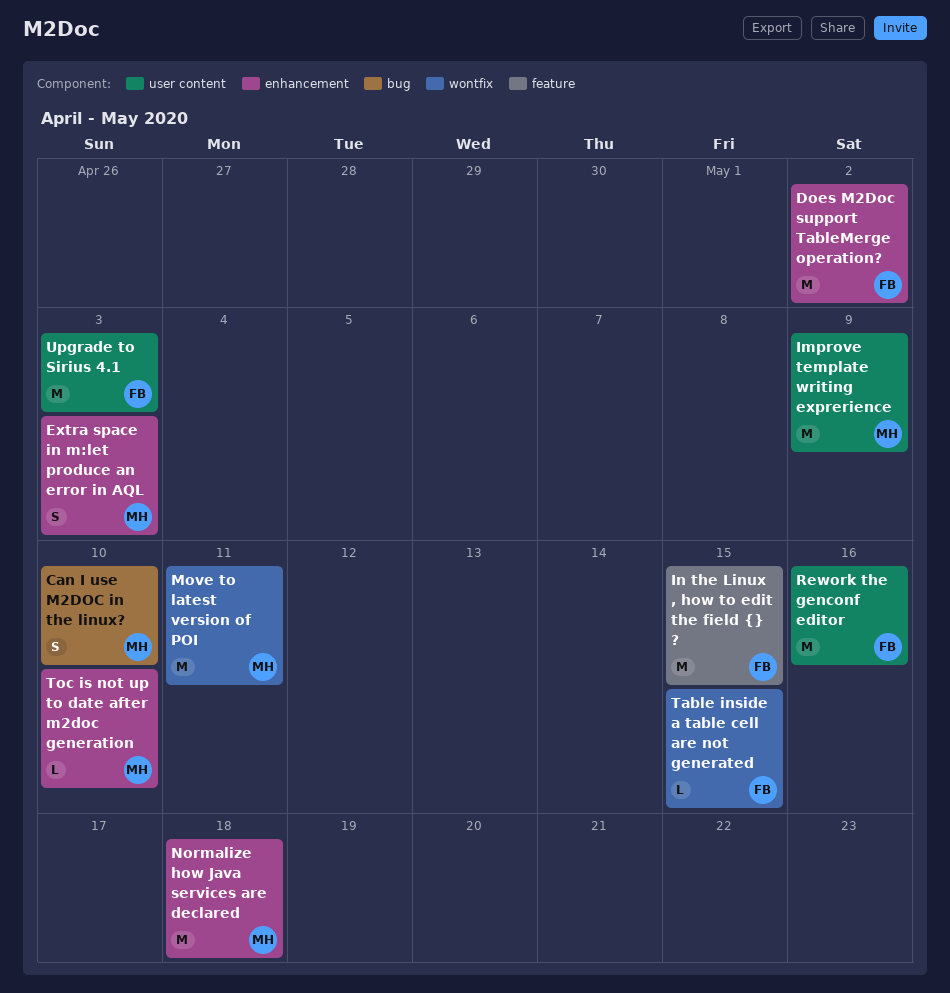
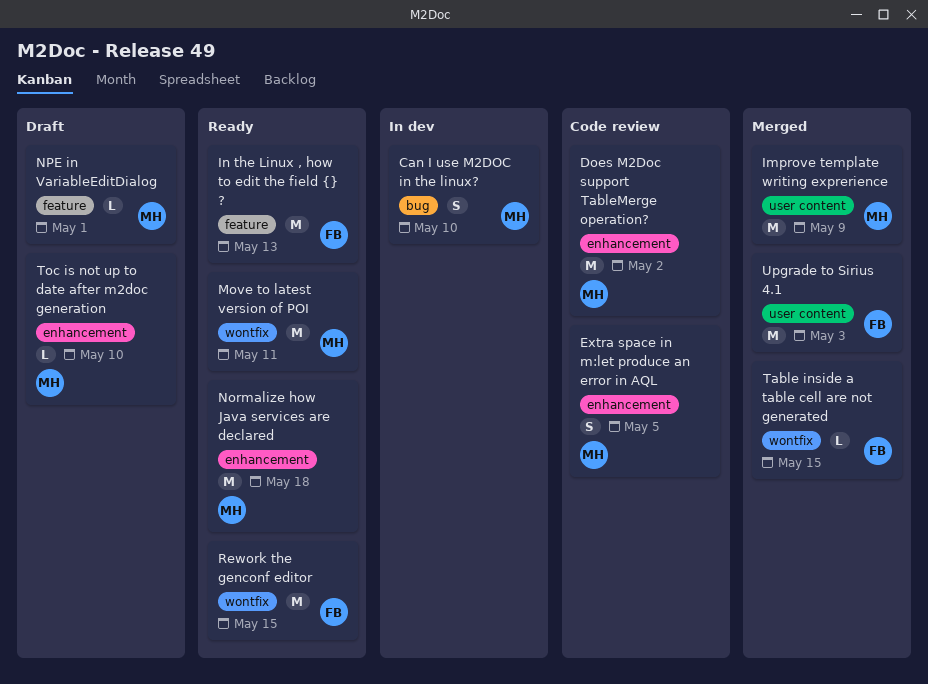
Does M2Doc support TableMerge operation?, owner: FB -> MH
Extra space in m:let produce an error in AQL, due: May 3 -> May 5
In the Linux , how to edit the field {} ?, due: May 15 -> May 13
NPE in VariableEditDialog: none -> present
Rework the genconf editor, label: user content -> wontfix
Rework the genconf editor, due: May 16 -> May 15

